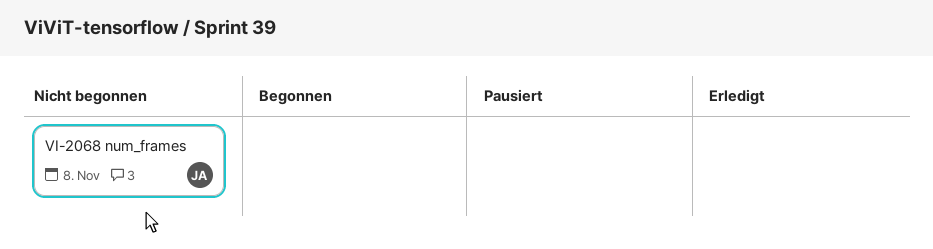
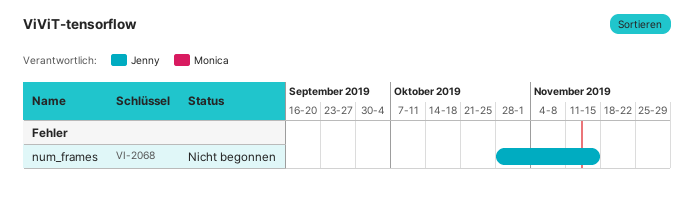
VI-2068, due: Nov 8 -> Nov 15

